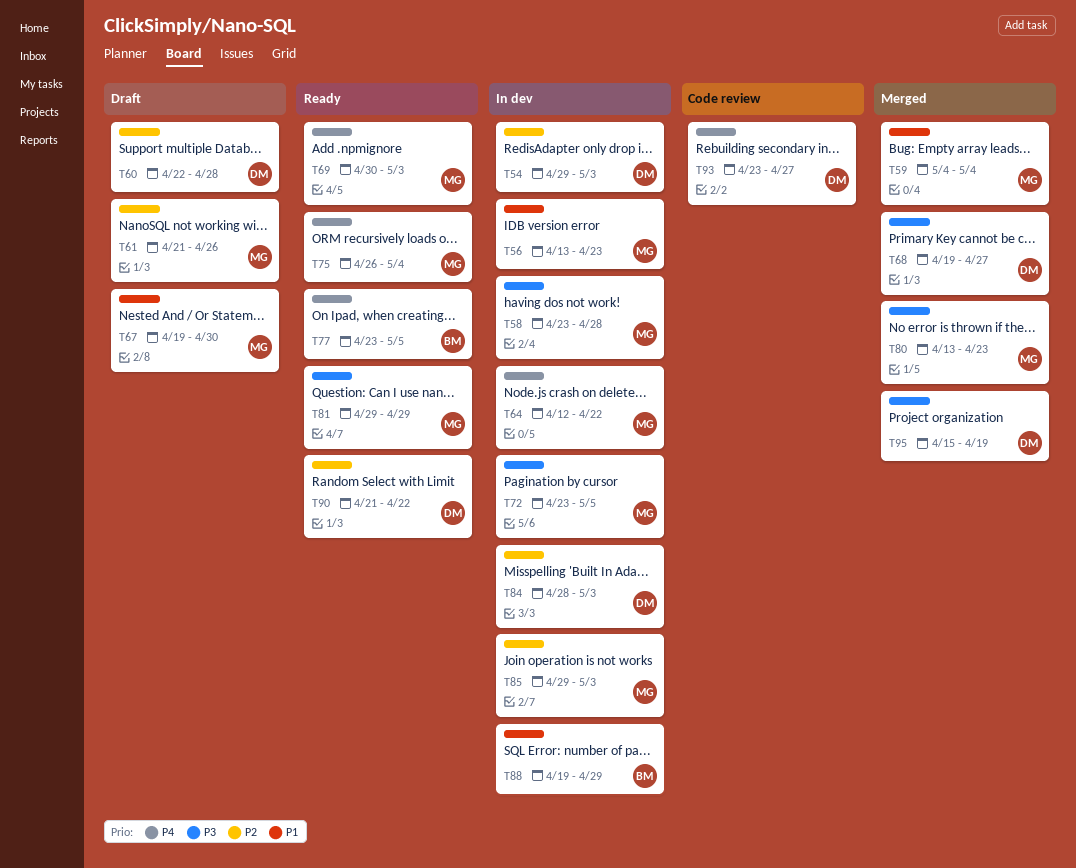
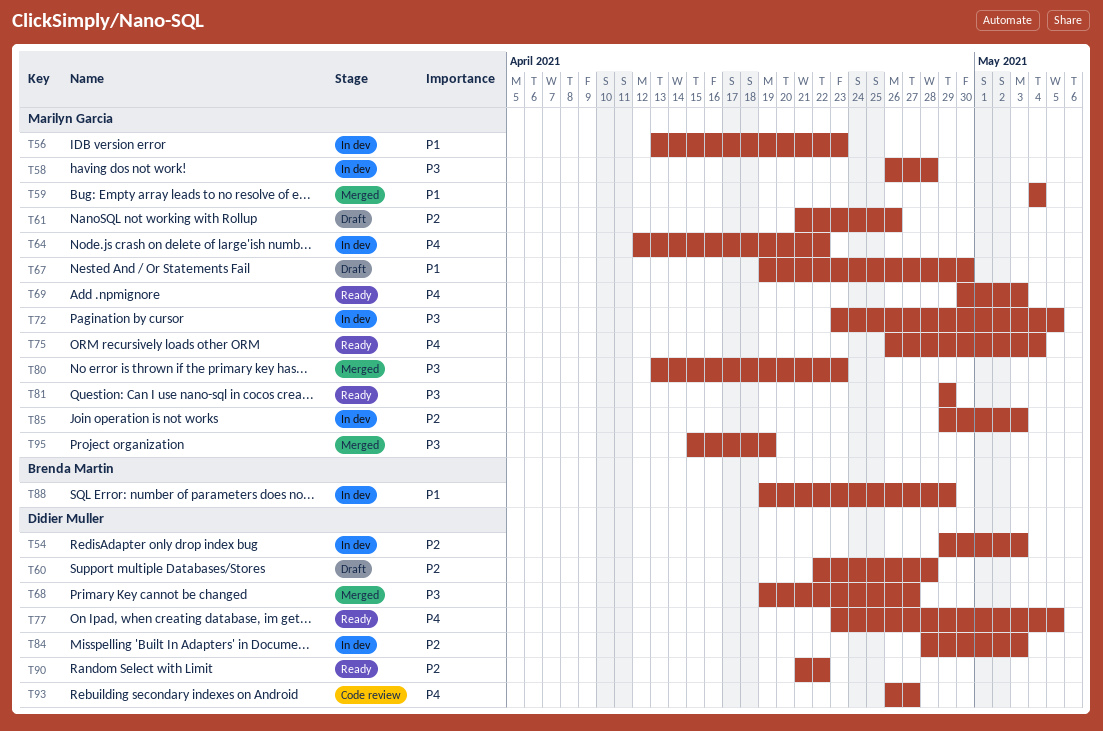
T58, start: Apr 23 -> Apr 26
T77, owner: Brenda Martin -> Didier Muller
T93, start: Apr 23 -> Apr 26
T95, owner: Didier Muller -> Marilyn Garcia

